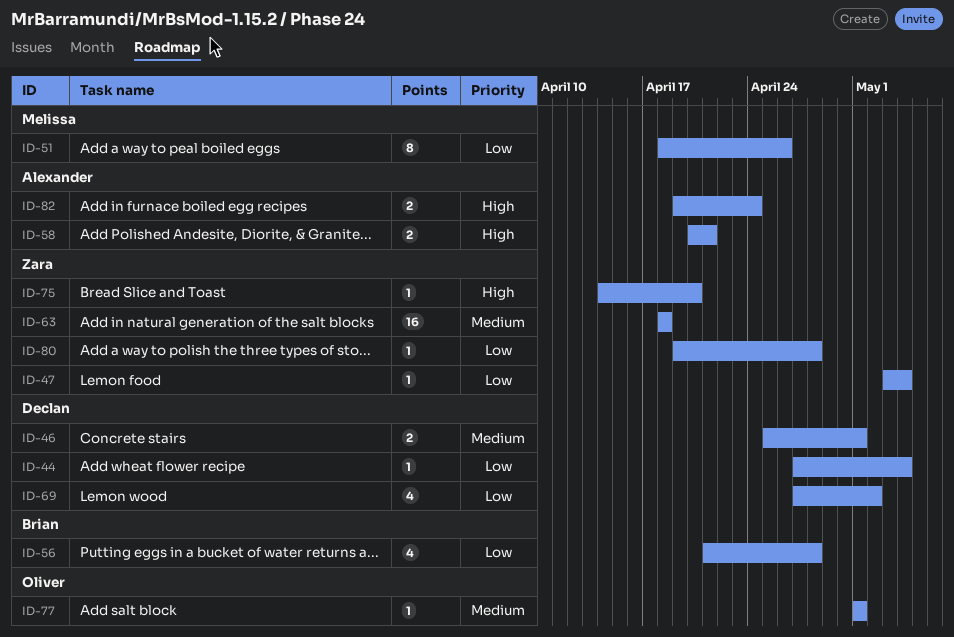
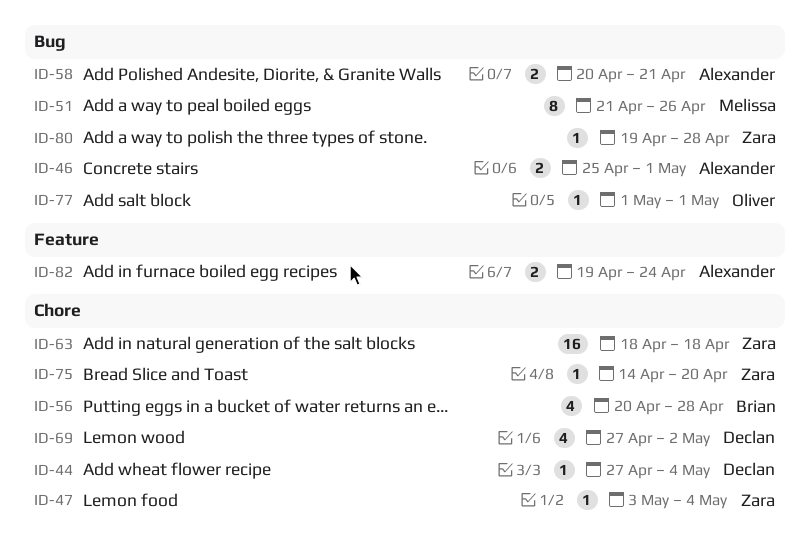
ID-46, owner: Declan -> Alexander
ID-51, start: Apr 18 -> Apr 21
ID-56, start: Apr 21 -> Apr 20

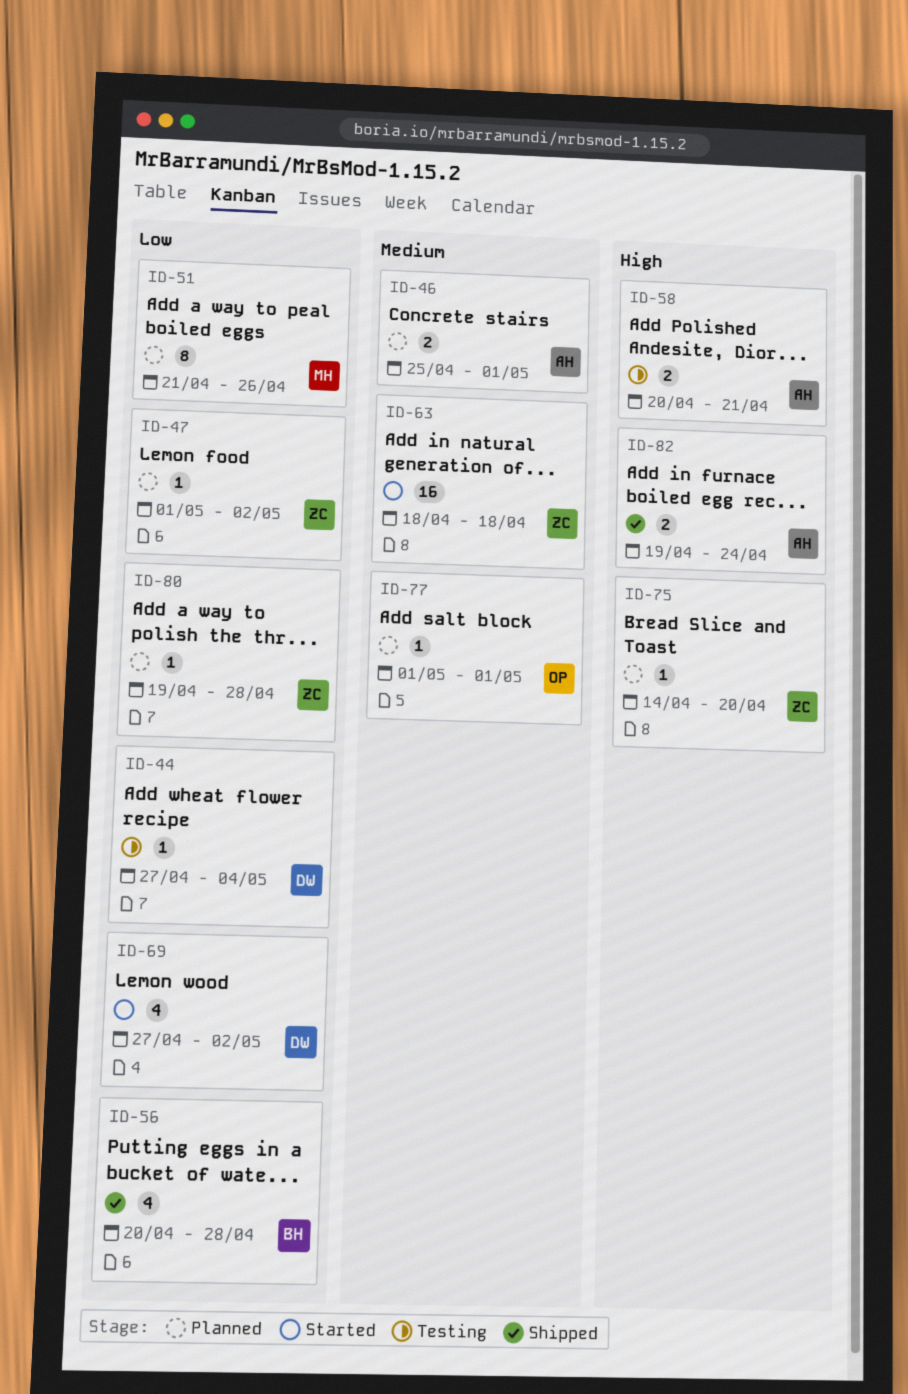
ID-47, start: May 3 -> May 1
ID-47, due: May 4 -> May 2

